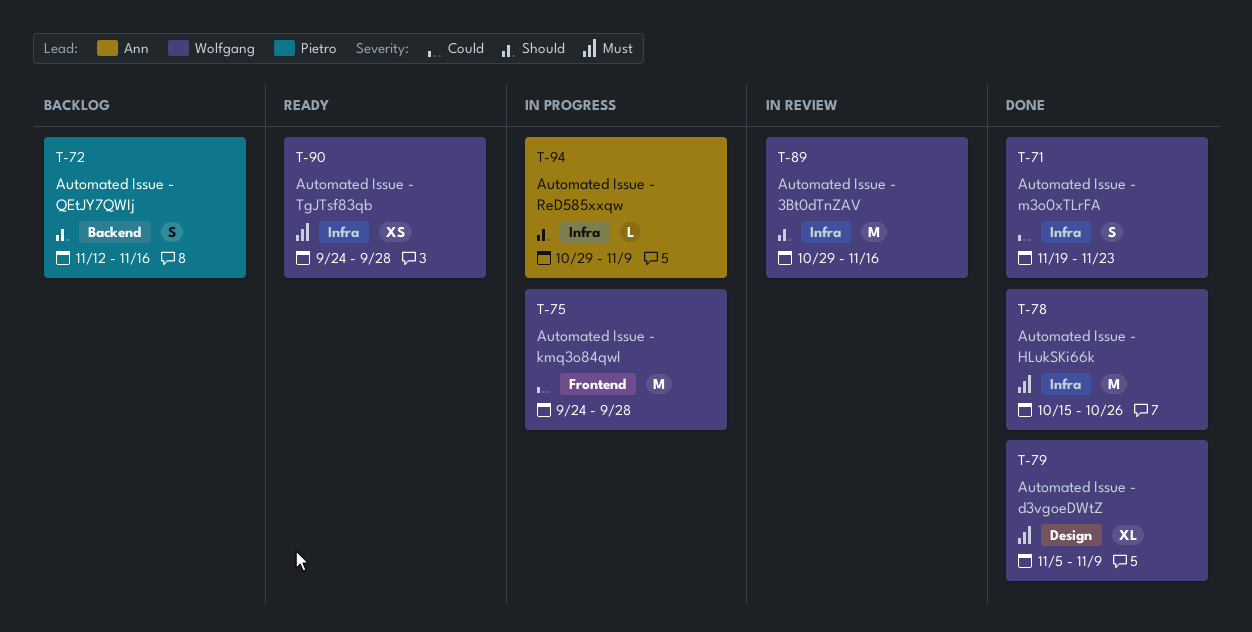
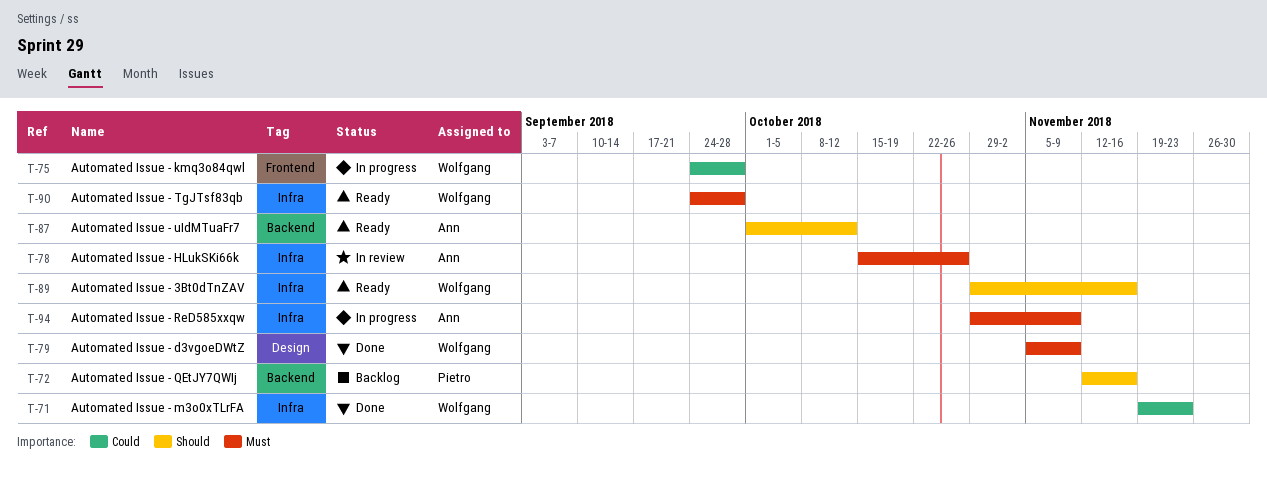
T-78, status: Done -> In review
T-78, owner: Wolfgang -> Ann
T-87: none -> present
T-89, status: In review -> Ready
T-94, priority: Should -> Must

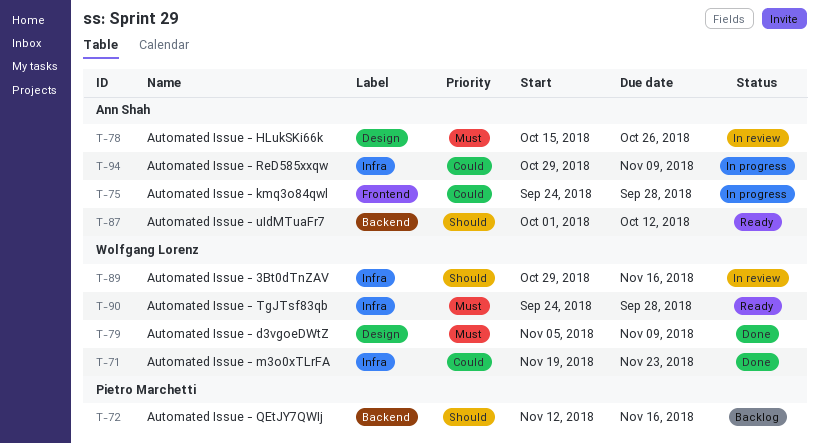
T-75, owner: Wolfgang Lorenz -> Ann Shah
T-78, label: Infra -> Design
T-89, status: Ready -> In review
T-94, priority: Must -> Could

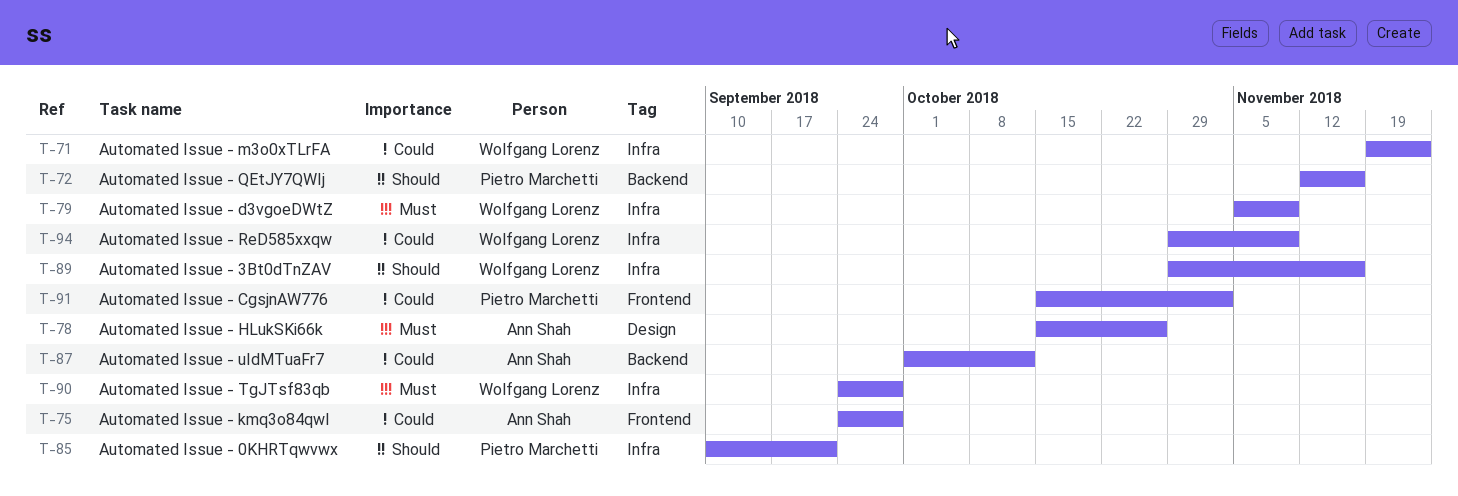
T-79, label: Design -> Infra
T-85: none -> present
T-87, priority: Should -> Could
T-91: none -> present
T-94, owner: Ann Shah -> Wolfgang Lorenz

